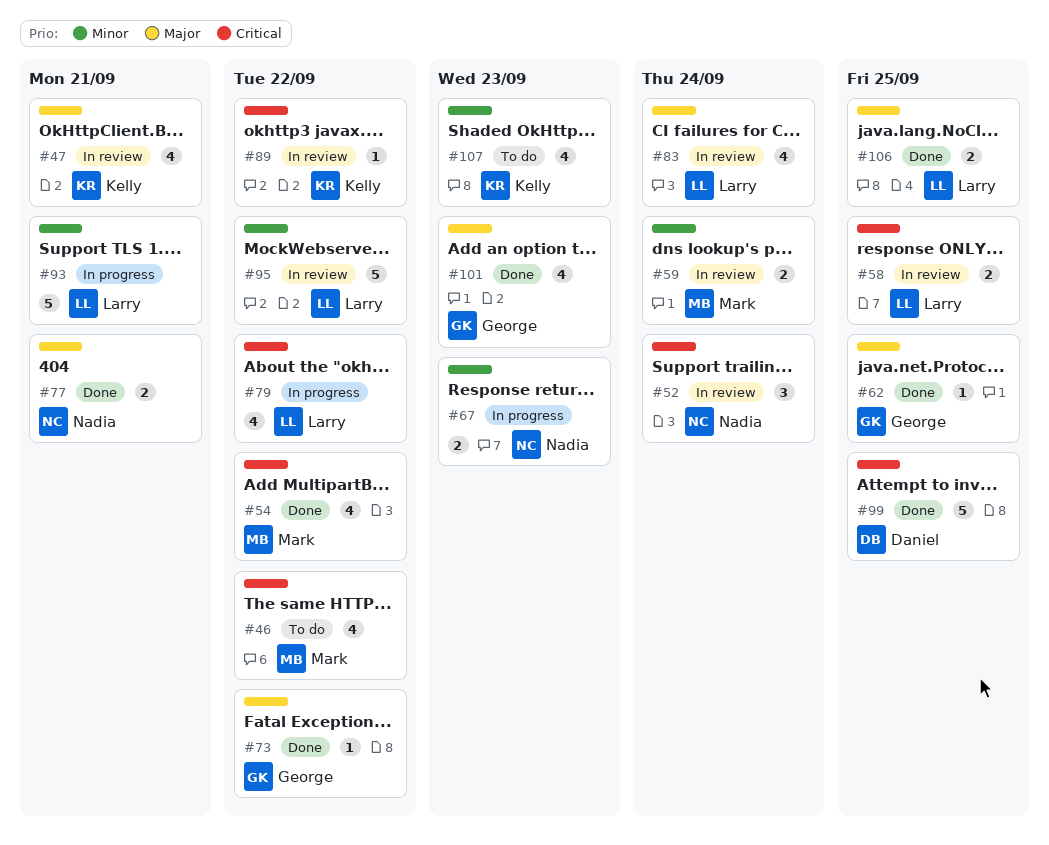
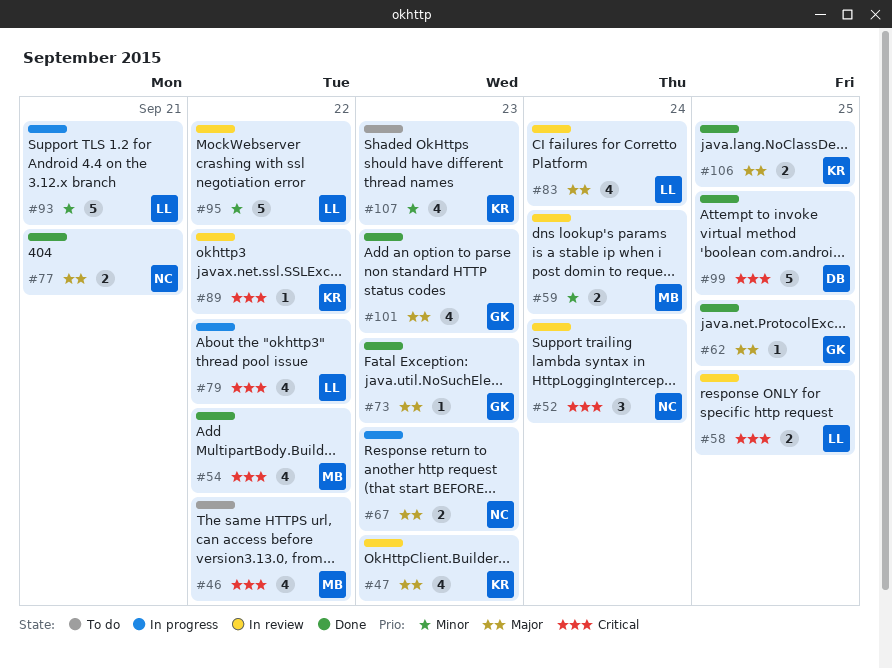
#47, due: Sep 21 -> Sep 23
#67, priority: Minor -> Major
#73, due: Sep 22 -> Sep 23
#106, owner: Larry -> Kelly

